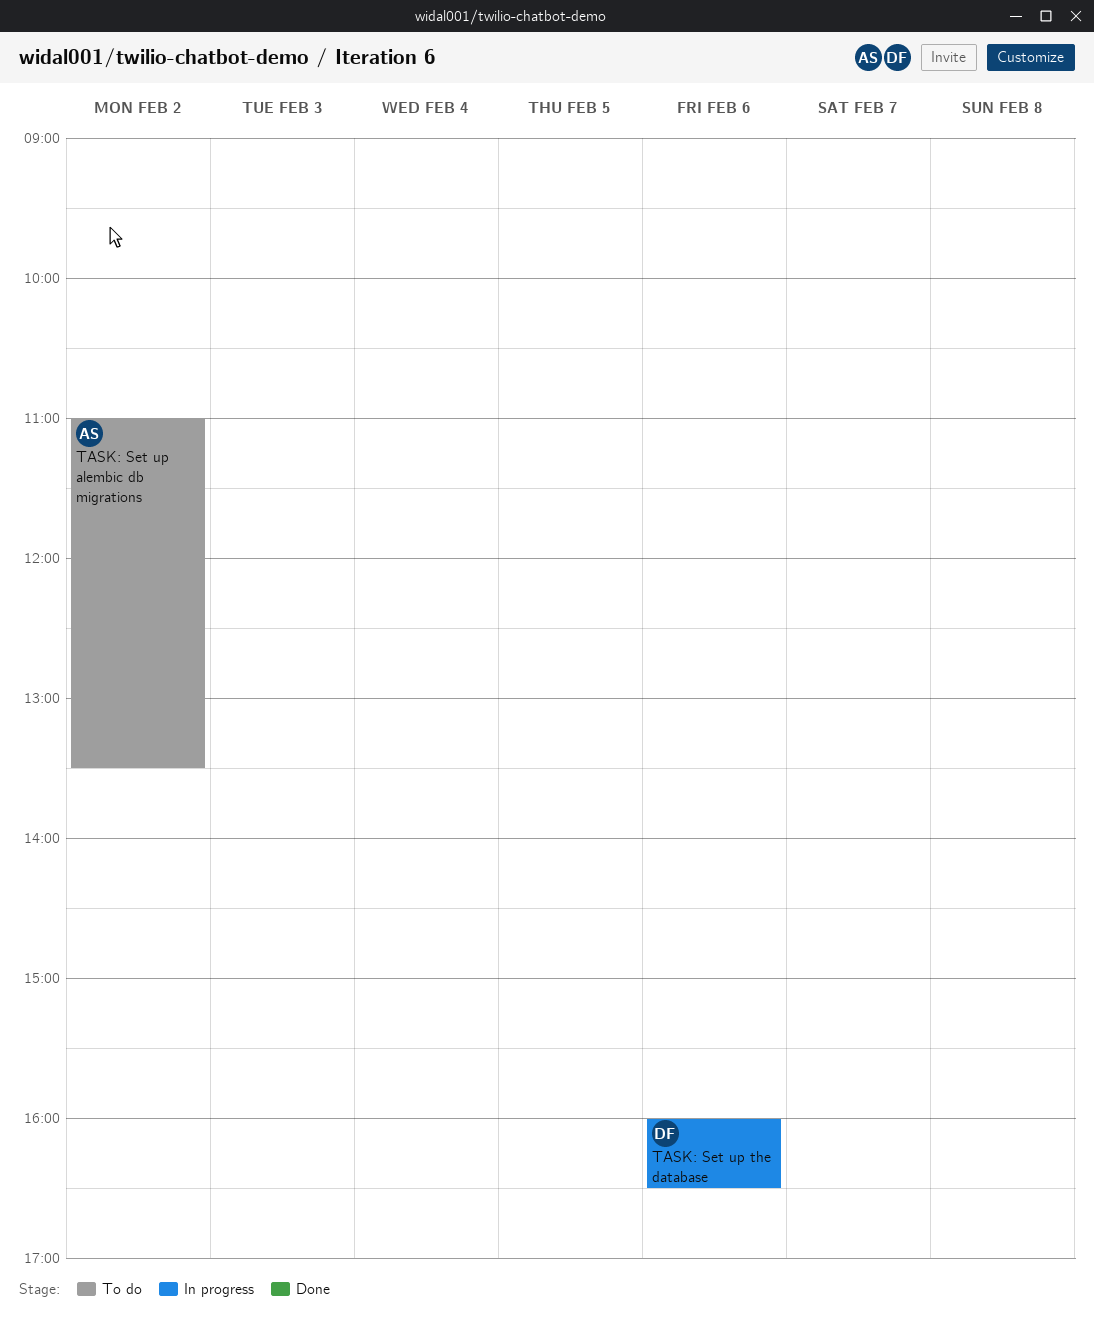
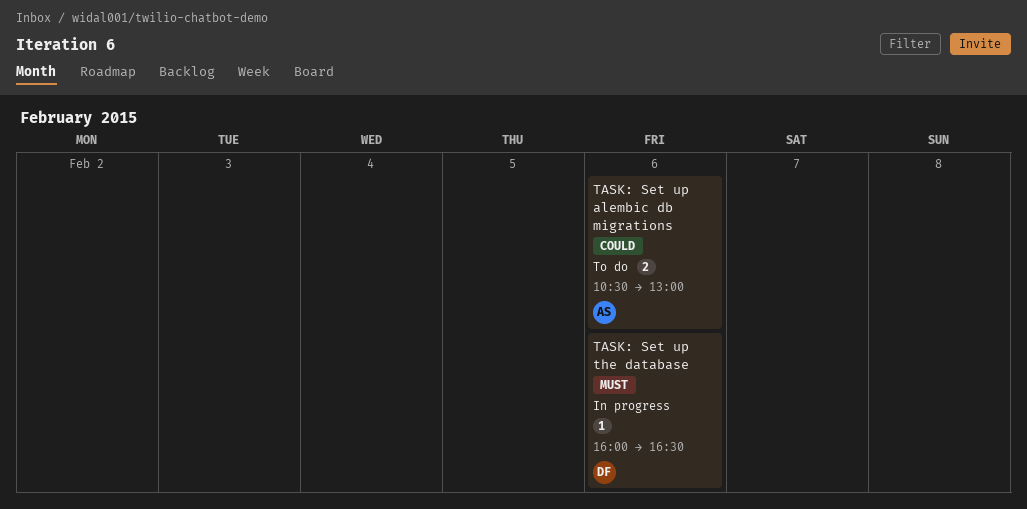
TASK: Set up alembic db migrations, day: Feb 2 -> Feb 6
TASK: Set up alembic db migrations, begins: 11:00 -> 10:30
TASK: Set up alembic db migrations, ends: 13:30 -> 13:00

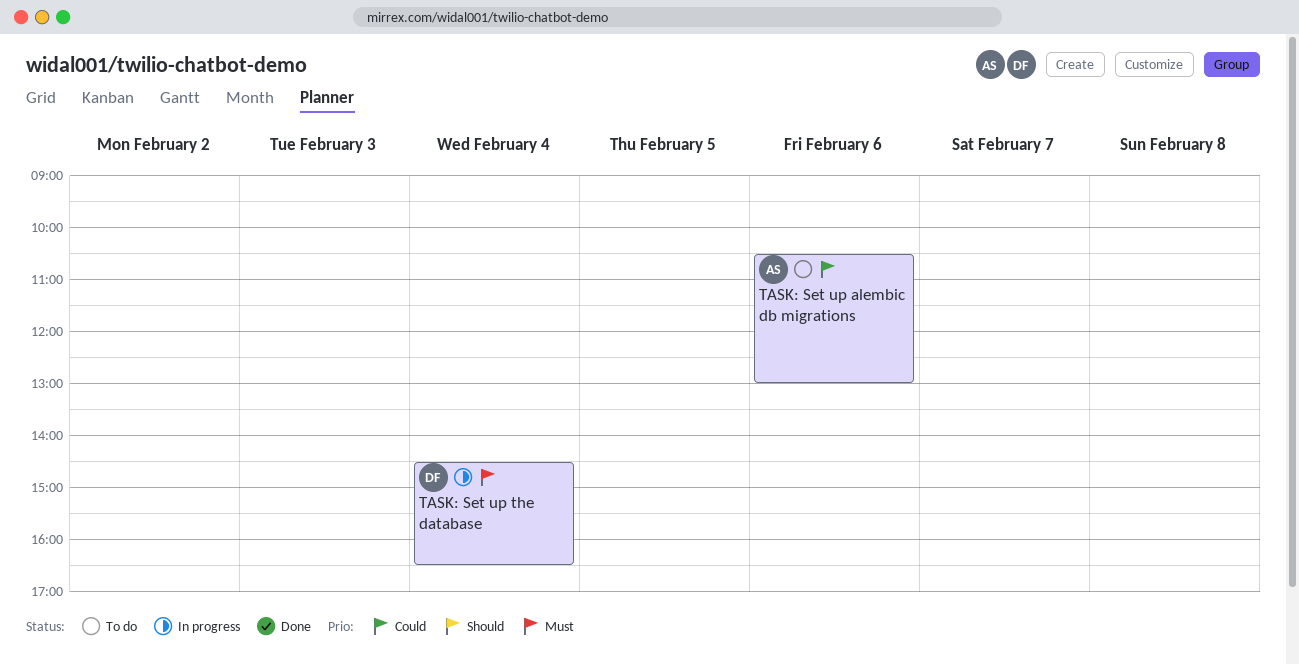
TASK: Set up the database, day: Feb 6 -> Feb 4
TASK: Set up the database, begins: 16:00 -> 14:30

